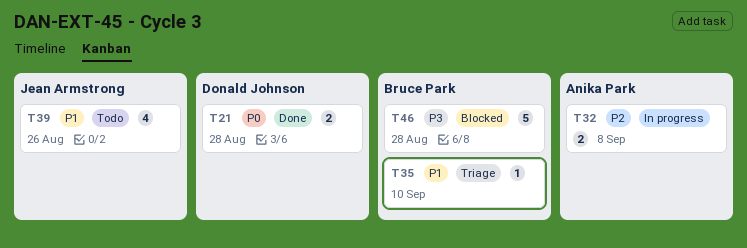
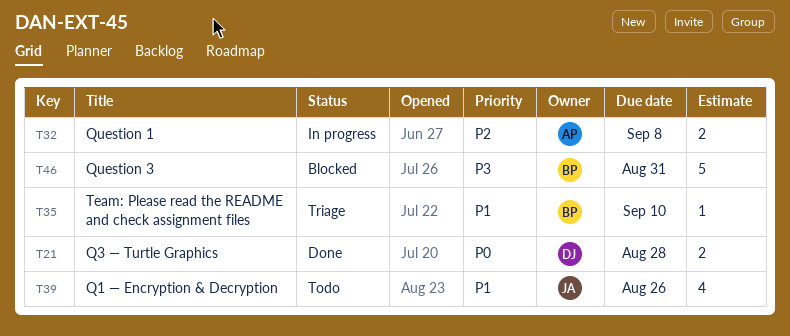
T46, due: Aug 28 -> Aug 31

